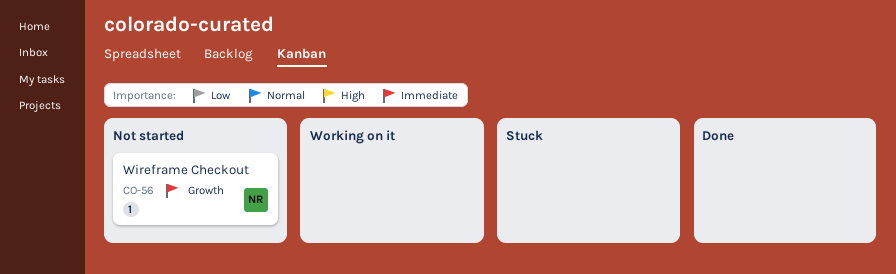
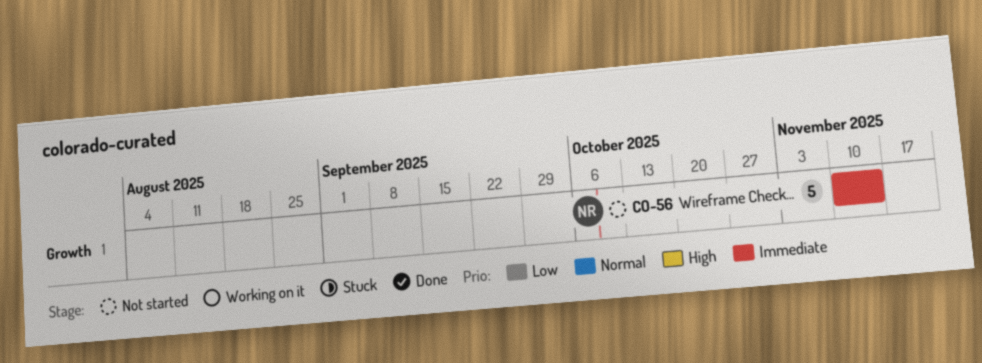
CO-56, estimate: 1 -> 5

